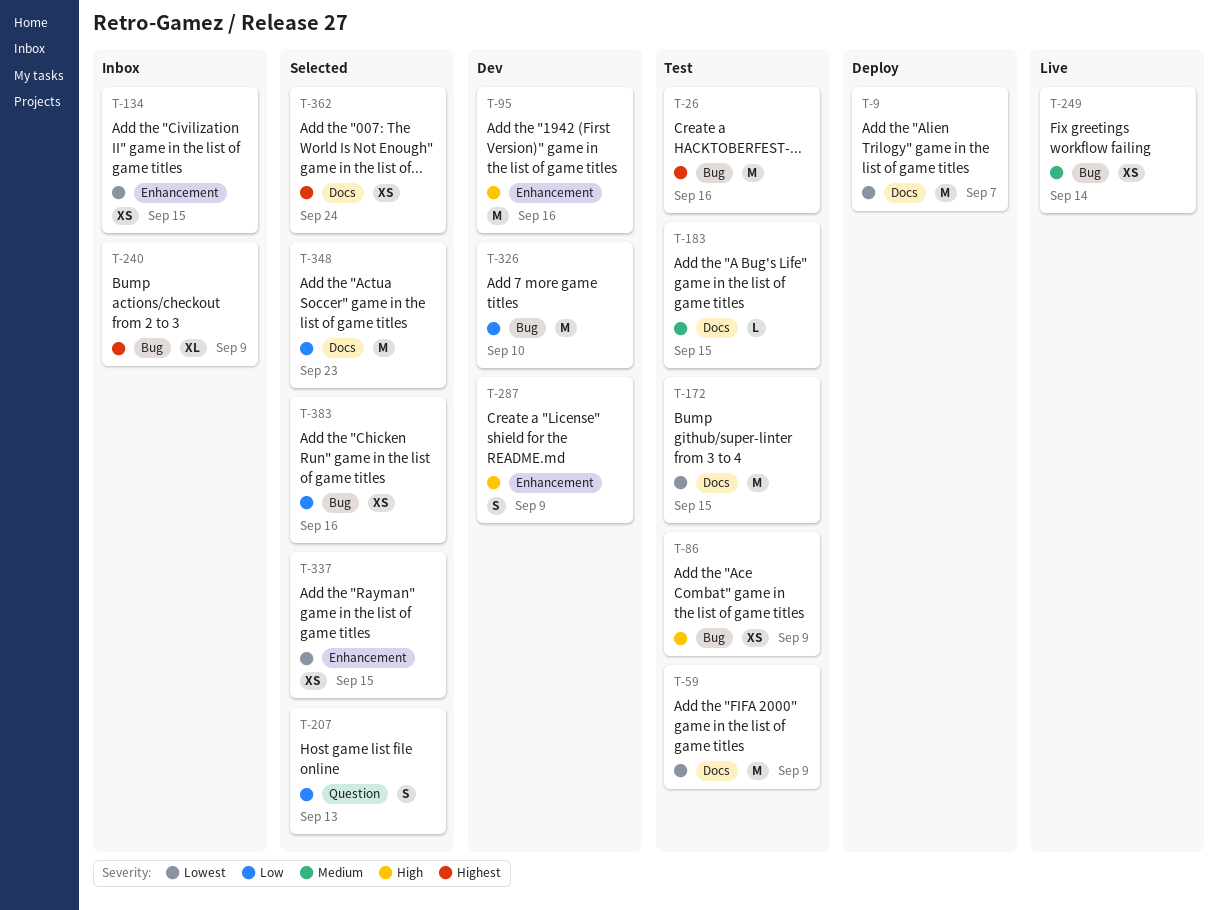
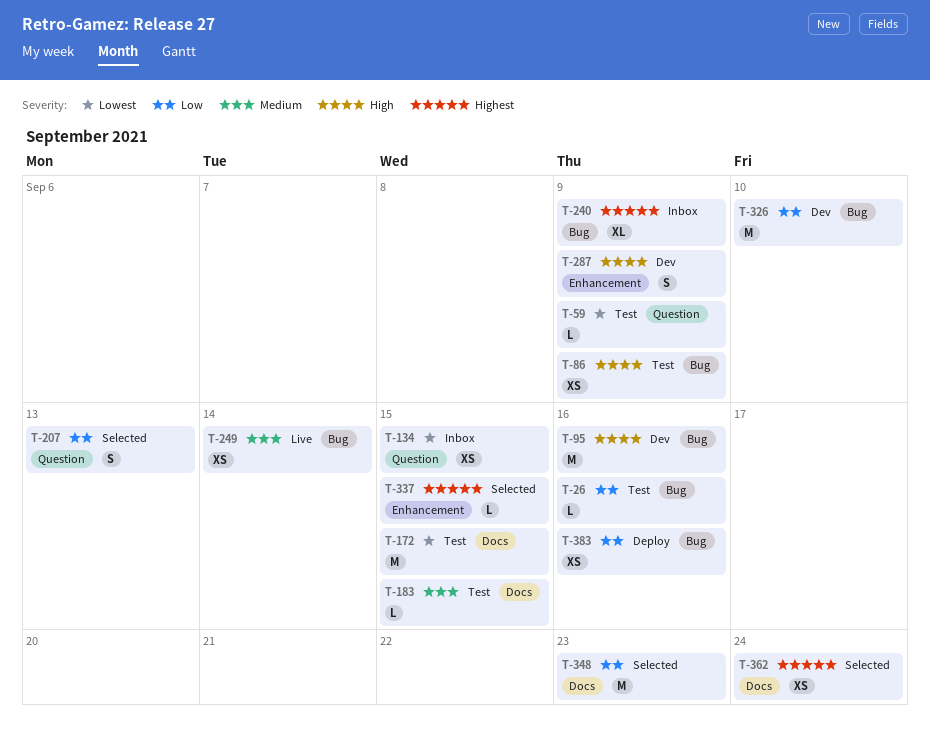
T-9: present -> none
T-26, priority: Highest -> Low
T-26, estimate: M -> L
T-59, label: Docs -> Question
T-59, estimate: M -> L
T-95, label: Enhancement -> Bug
T-134, label: Enhancement -> Question
T-337, priority: Lowest -> Highest
T-337, estimate: XS -> L
T-383, status: Selected -> Deploy

